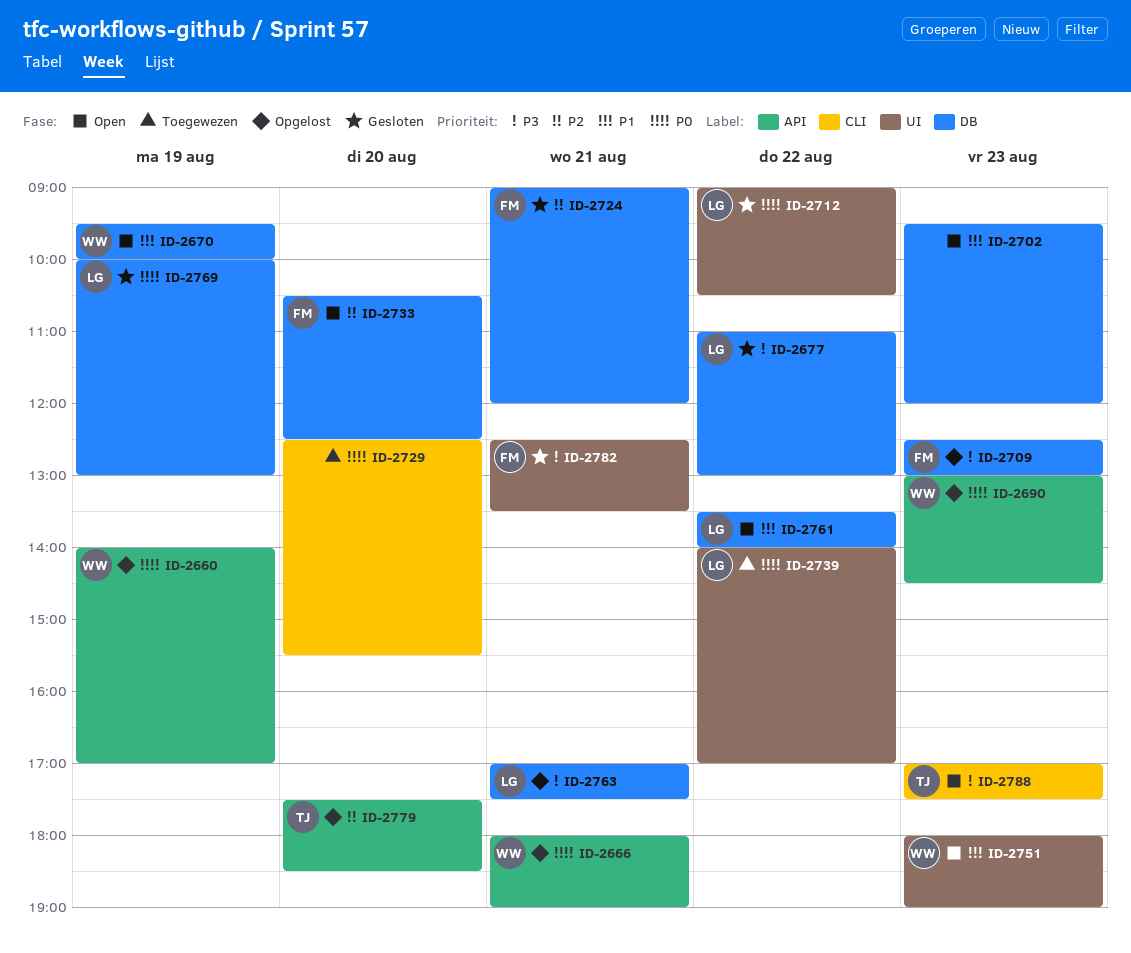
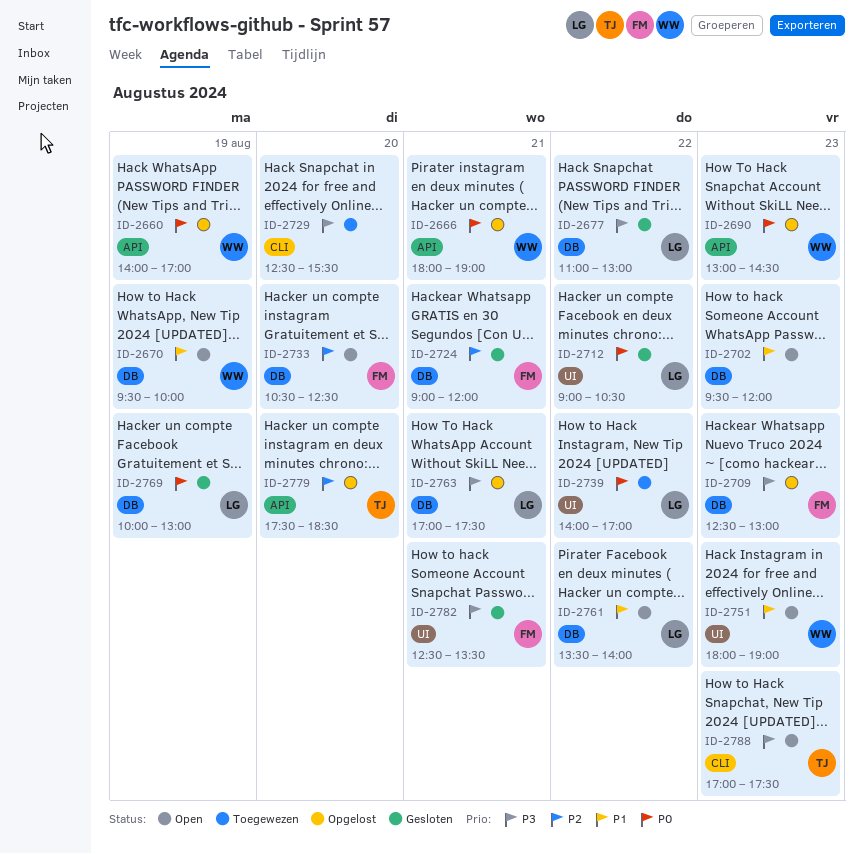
ID-2729, priority: P0 -> P3

